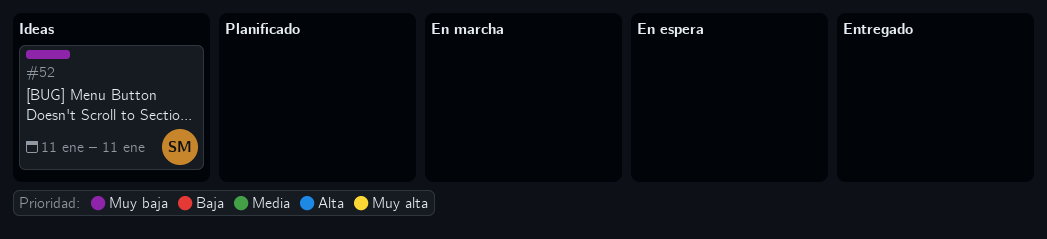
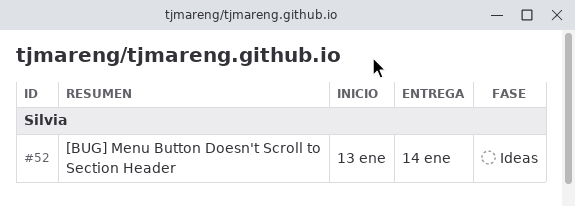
#52, start: Jan 11 -> Jan 13
#52, due: Jan 11 -> Jan 14

